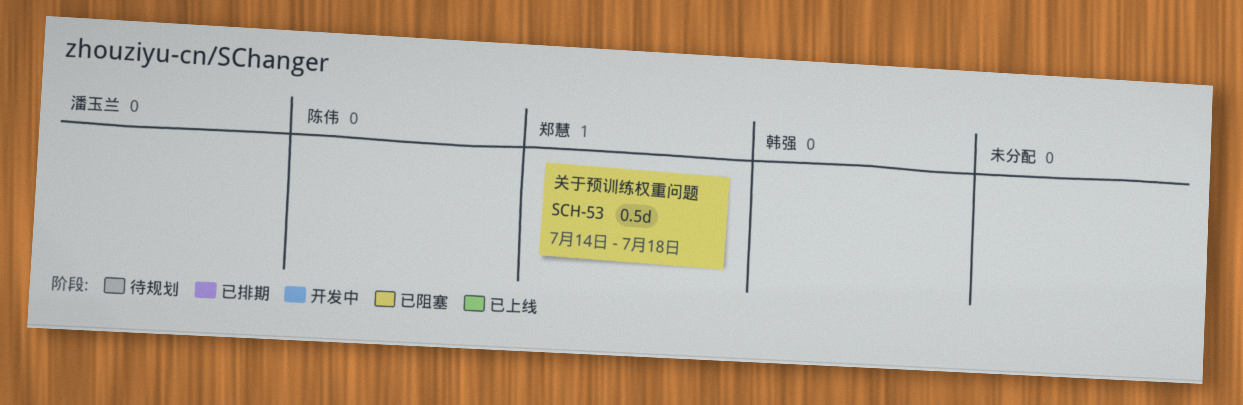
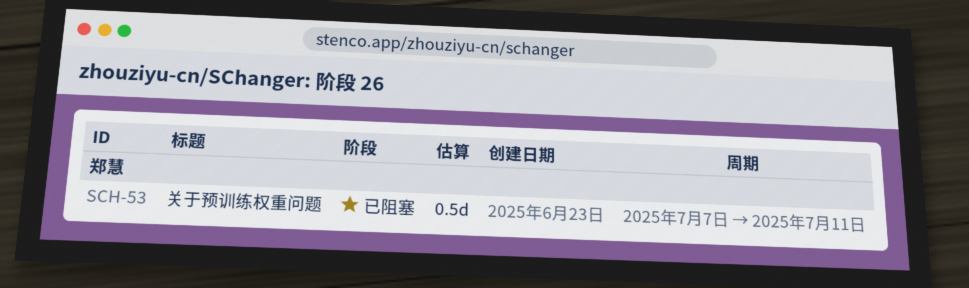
SCH-53, start: Jul 14 -> Jul 7
SCH-53, due: Jul 18 -> Jul 11

